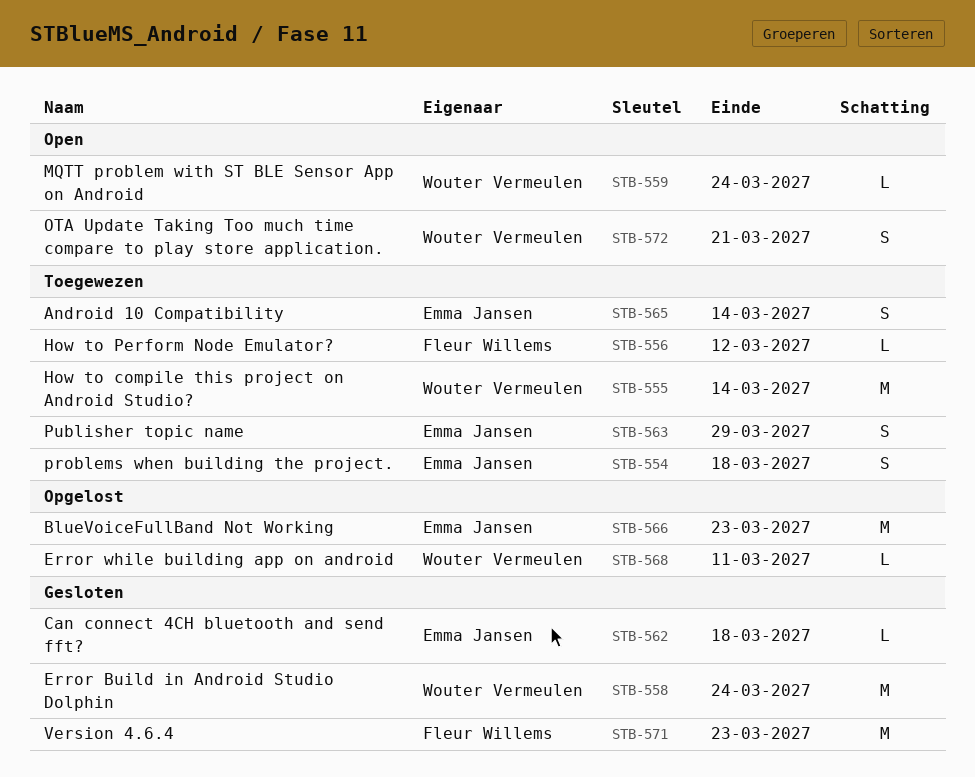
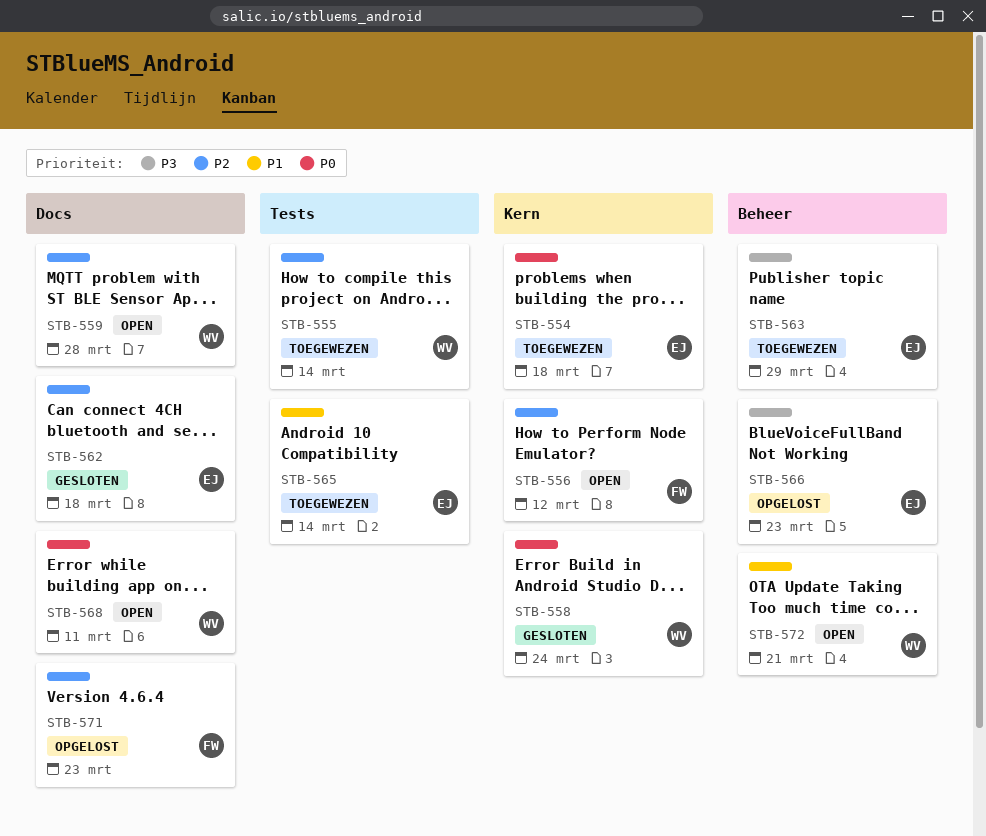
STB-556, status: Toegewezen -> Open
STB-559, due: Mar 24 -> Mar 28
STB-568, status: Opgelost -> Open
STB-571, status: Gesloten -> Opgelost

